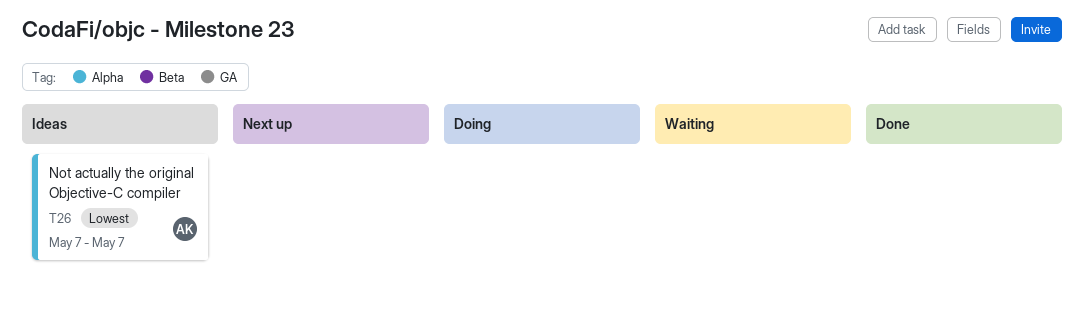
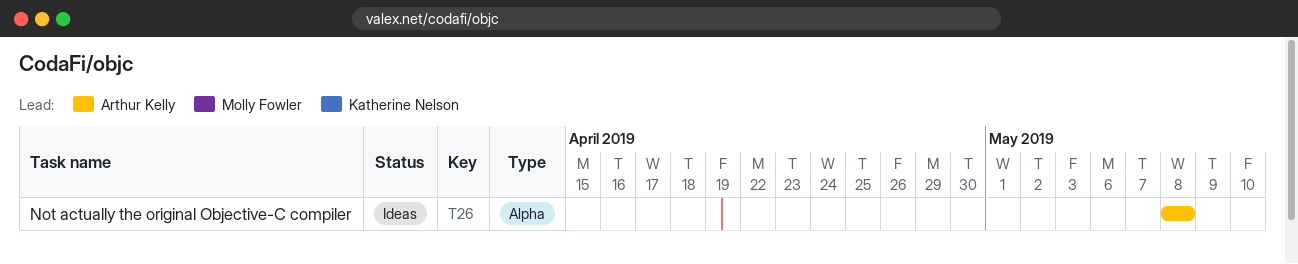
T26, start: May 7 -> May 8
T26, due: May 7 -> May 8

